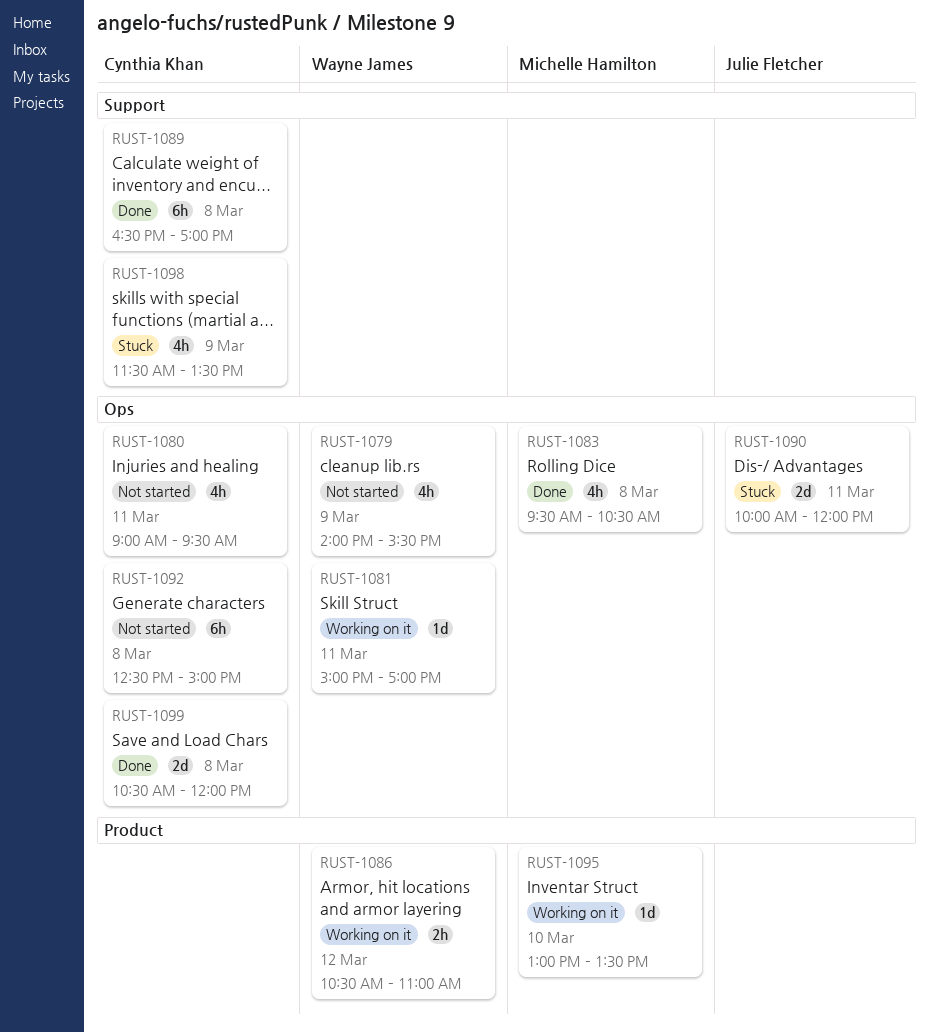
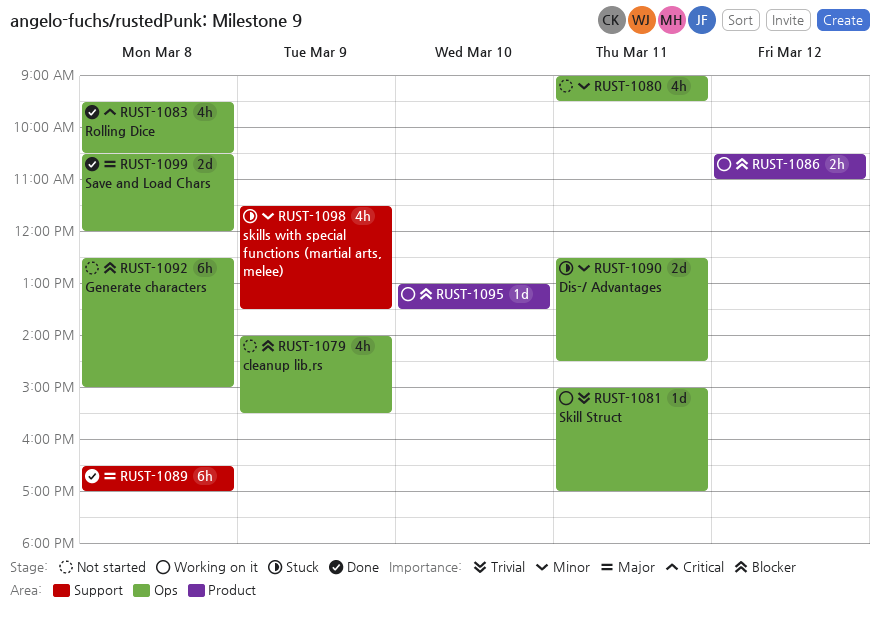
RUST-1090, begins: 10:00 -> 12:30
RUST-1090, ends: 12:00 -> 14:30

